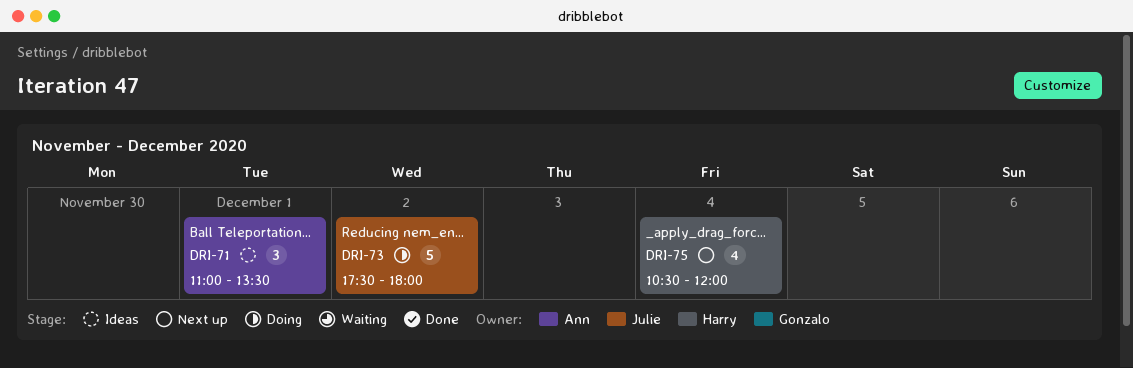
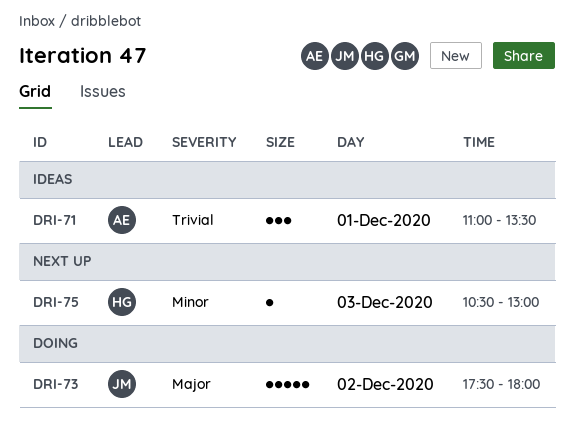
DRI-75, estimate: 4 -> 1
DRI-75, day: Dec 4 -> Dec 3
DRI-75, ends: 12:00 -> 13:00

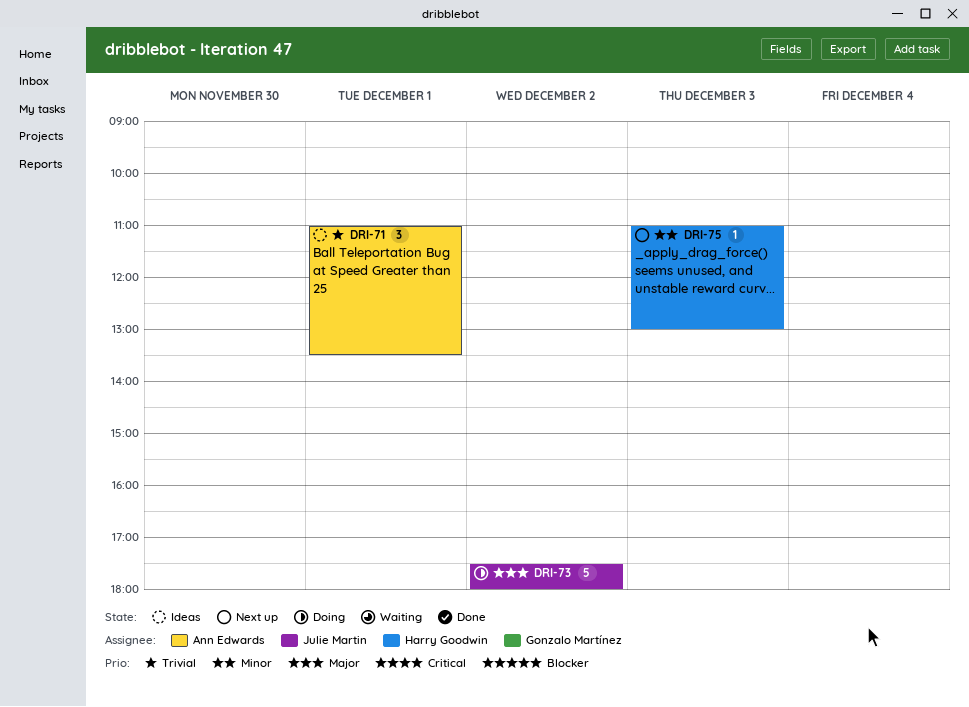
DRI-75, begins: 10:30 -> 11:00

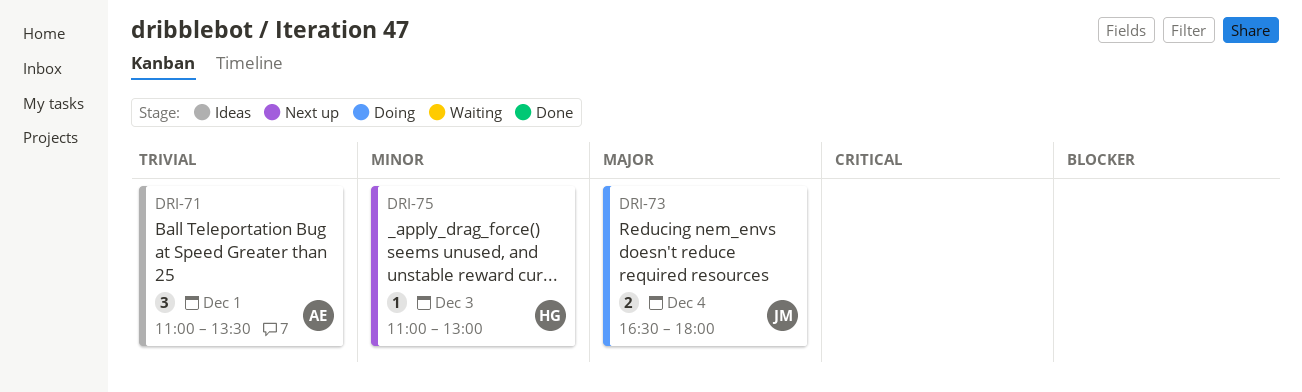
DRI-73, estimate: 5 -> 2
DRI-73, day: Dec 2 -> Dec 4
DRI-73, begins: 17:30 -> 16:30

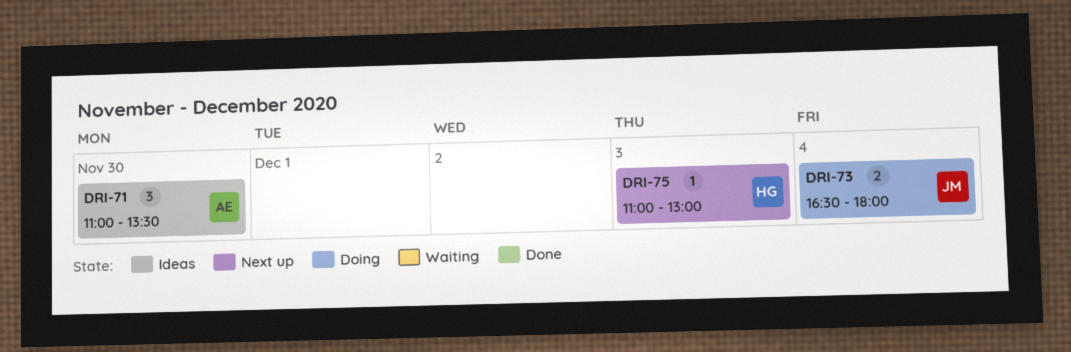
DRI-71, day: Dec 1 -> Nov 30

